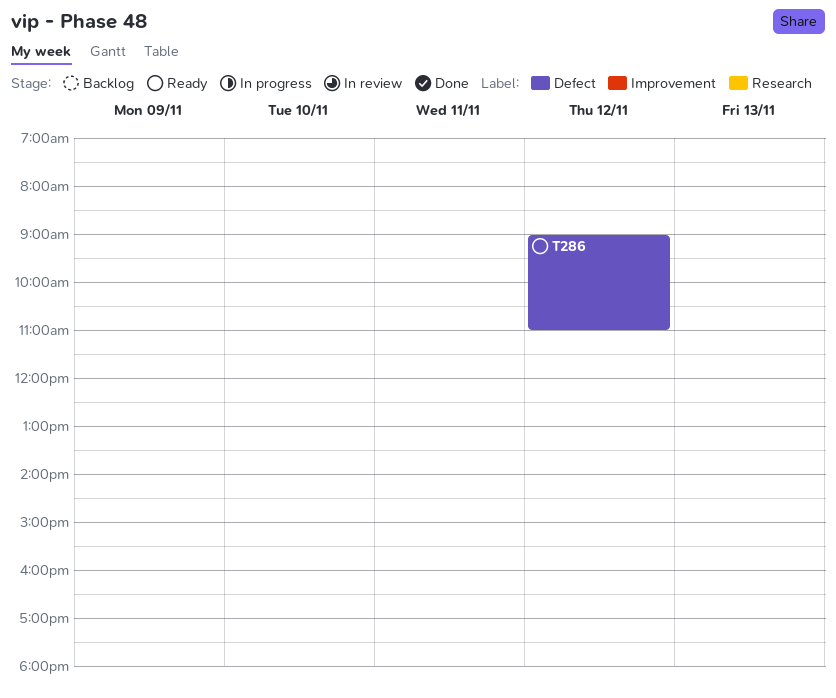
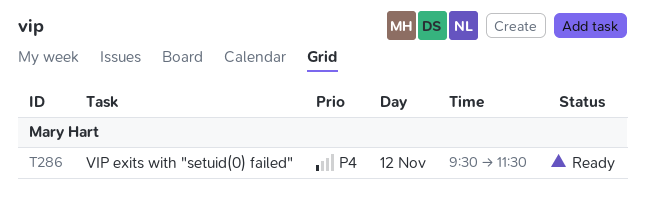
T286, begins: 09:00 -> 09:30
T286, ends: 11:00 -> 11:30

